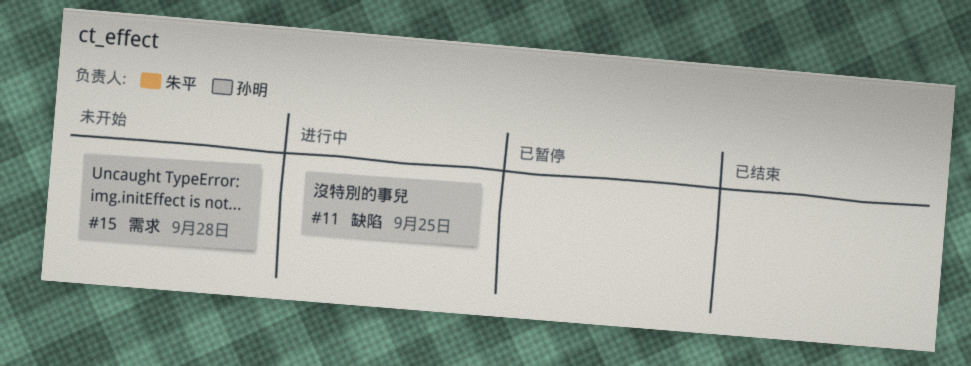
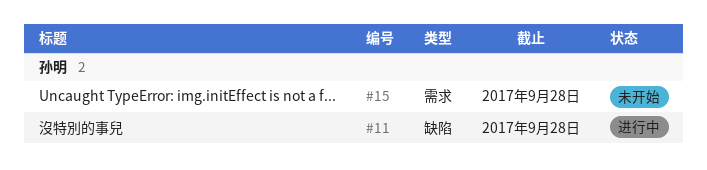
#11, due: Sep 25 -> Sep 28

